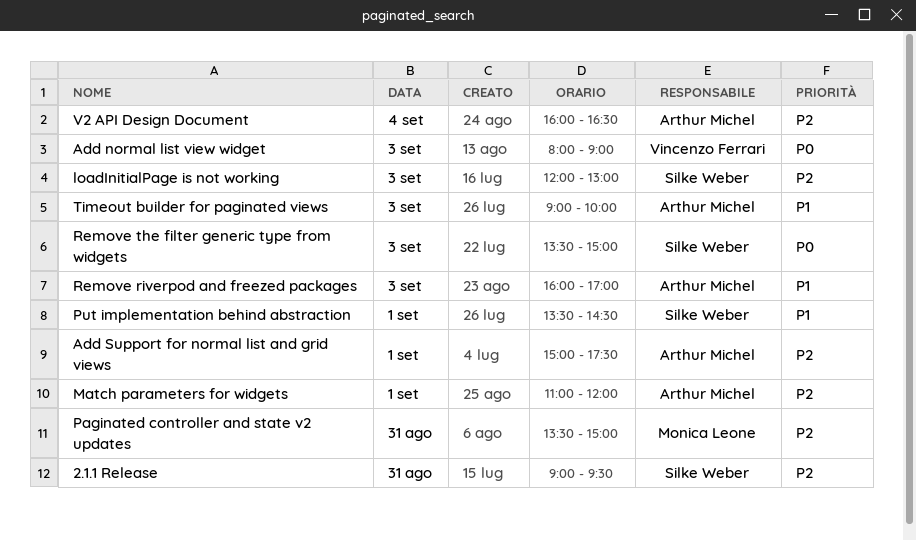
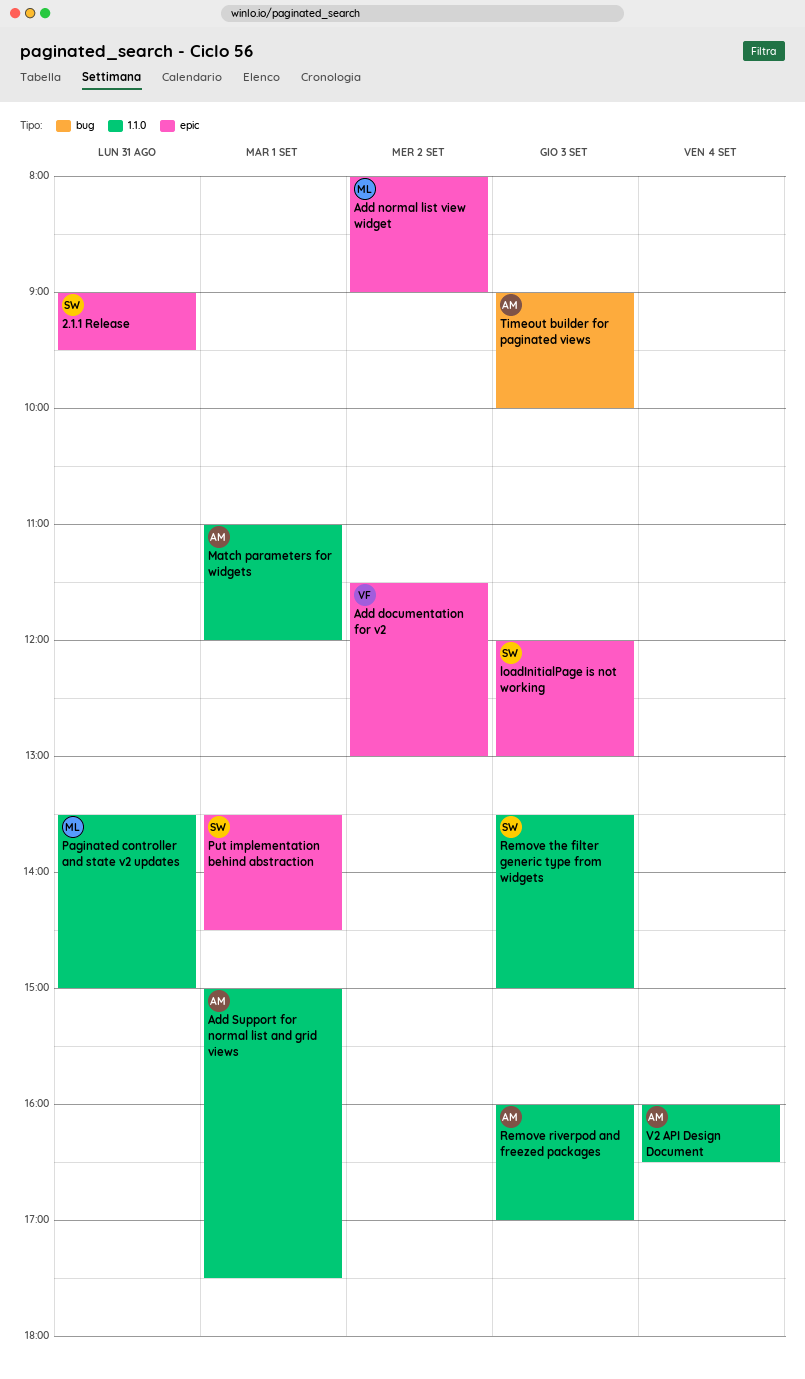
Add documentation for v2: none -> present
Add normal list view widget, owner: Vincenzo Ferrari -> Monica Leone
Add normal list view widget, day: Sep 3 -> Sep 2

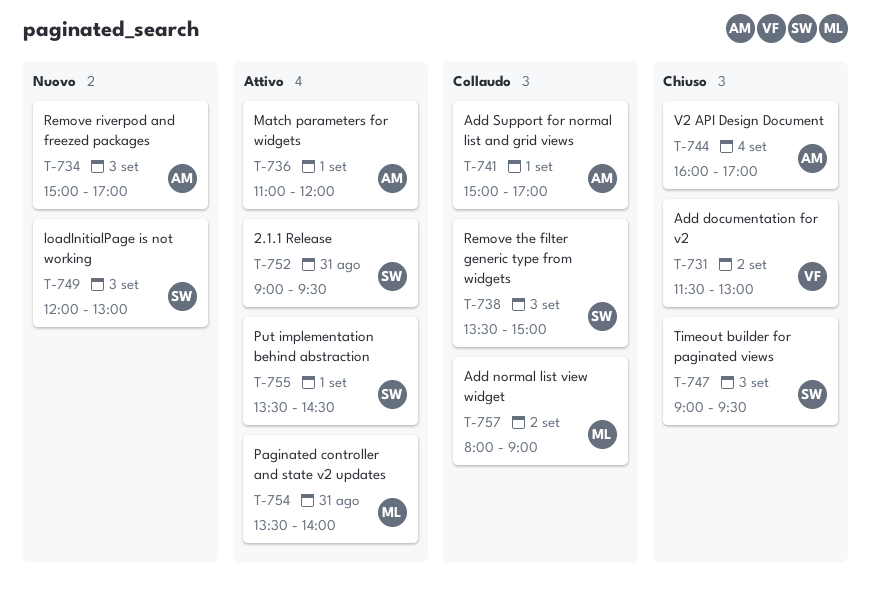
Add Support for normal list and grid views, ends: 17:30 -> 17:00
Paginated controller and state v2 updates, ends: 15:00 -> 14:00
Remove riverpod and freezed packages, begins: 16:00 -> 15:00
Timeout builder for paginated views, owner: AM -> SW
Timeout builder for paginated views, ends: 10:00 -> 09:30
V2 API Design Document, ends: 16:30 -> 17:00

